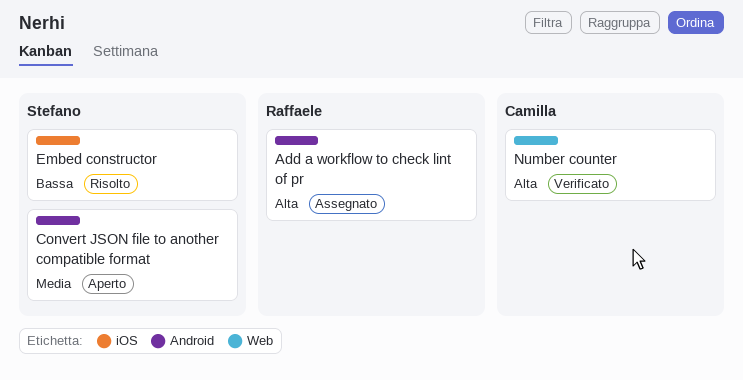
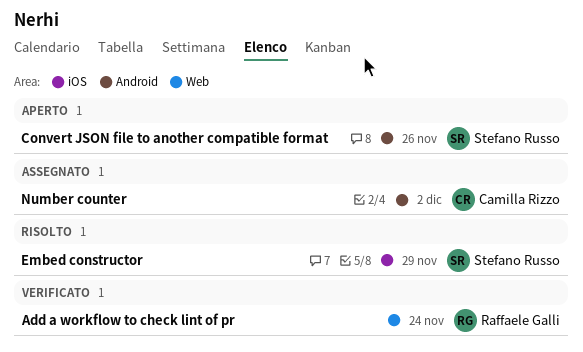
Add a workflow to check lint of pr, status: Assegnato -> Verificato
Add a workflow to check lint of pr, label: Android -> Web
Number counter, status: Verificato -> Assegnato
Number counter, label: Web -> Android

